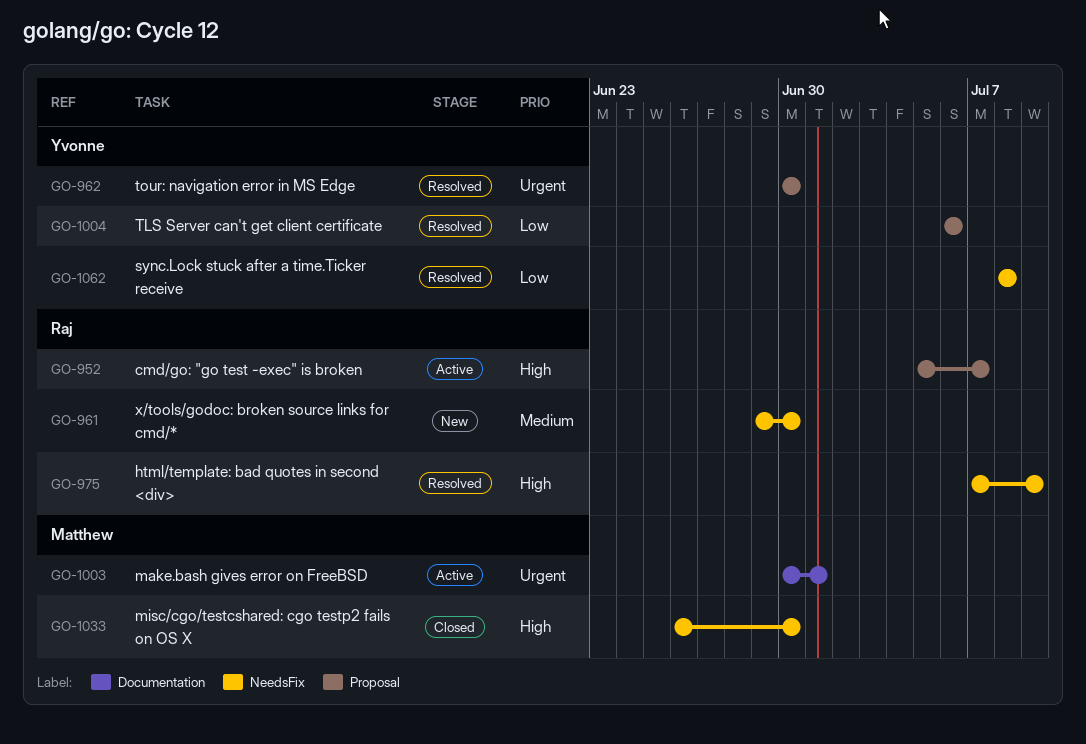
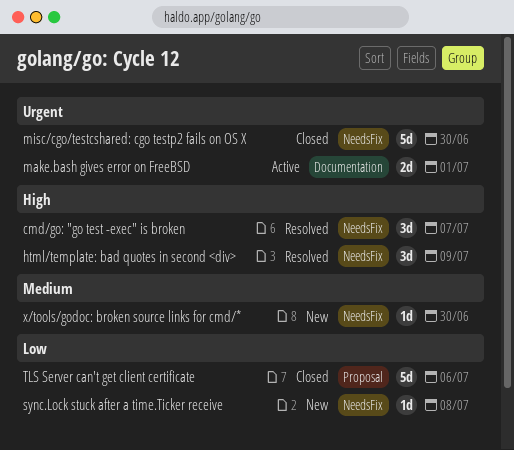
cmd/go: "go test -exec" is broken, status: Active -> Resolved
cmd/go: "go test -exec" is broken, label: Proposal -> NeedsFix
misc/cgo/testcshared: cgo testp2 fails on OS X, priority: High -> Urgent
sync.Lock stuck after a time.Ticker receive, status: Resolved -> New
TLS Server can't get client certificate, status: Resolved -> Closed
tour: navigation error in MS Edge: present -> none

